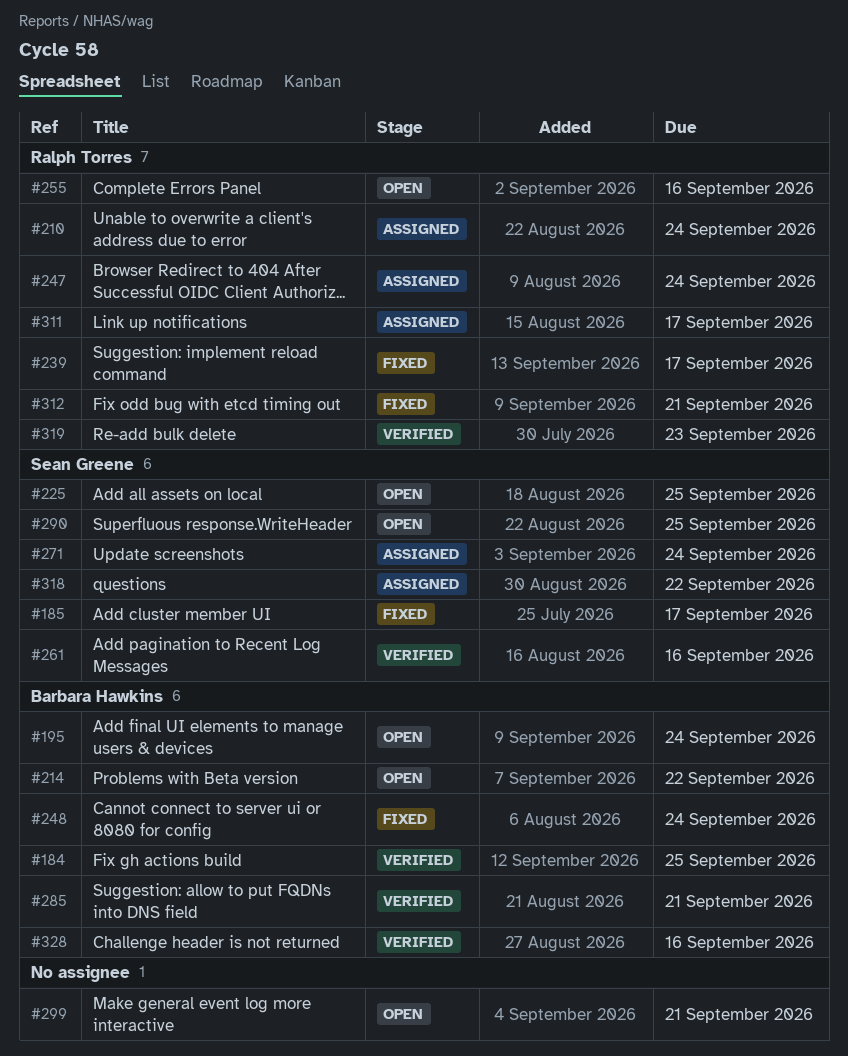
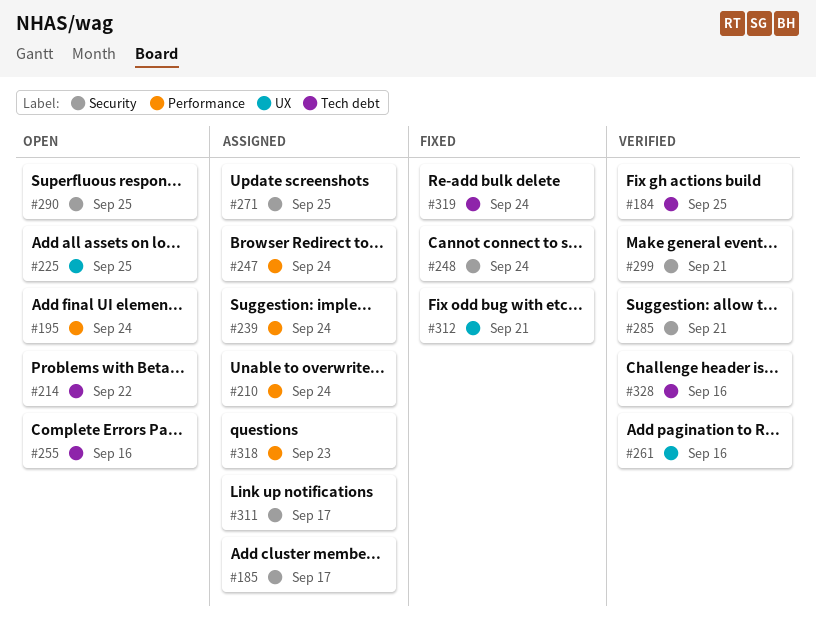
#185, status: Fixed -> Assigned
#239, status: Fixed -> Assigned
#239, due: Sep 17 -> Sep 24
#271, due: Sep 24 -> Sep 25
#299, status: Open -> Verified
#318, due: Sep 22 -> Sep 23
#319, status: Verified -> Fixed
#319, due: Sep 23 -> Sep 24

